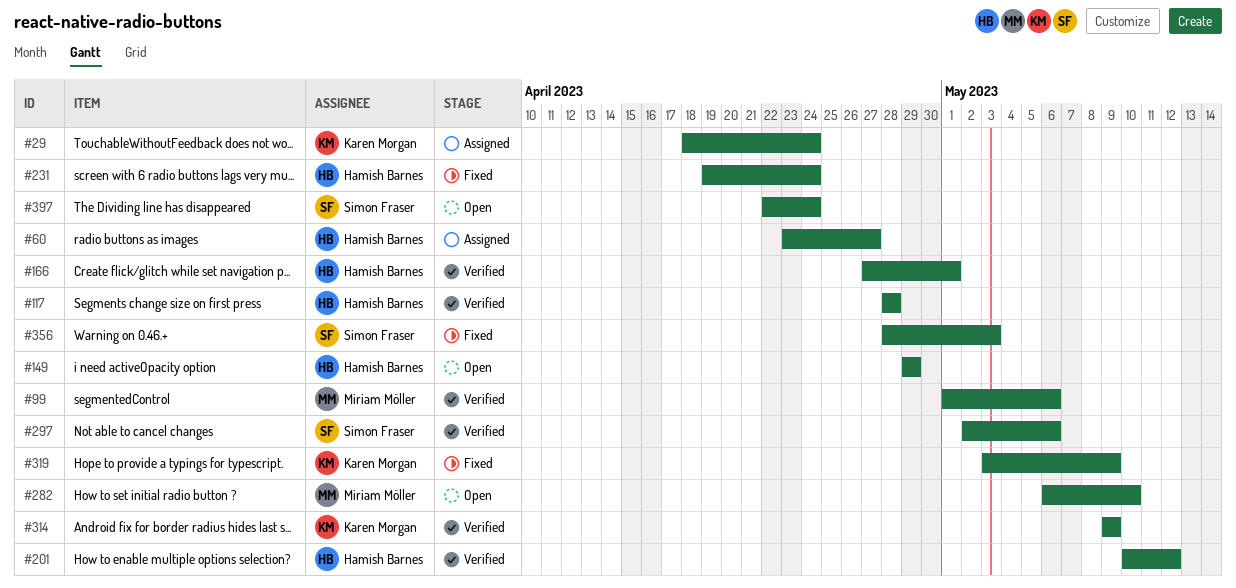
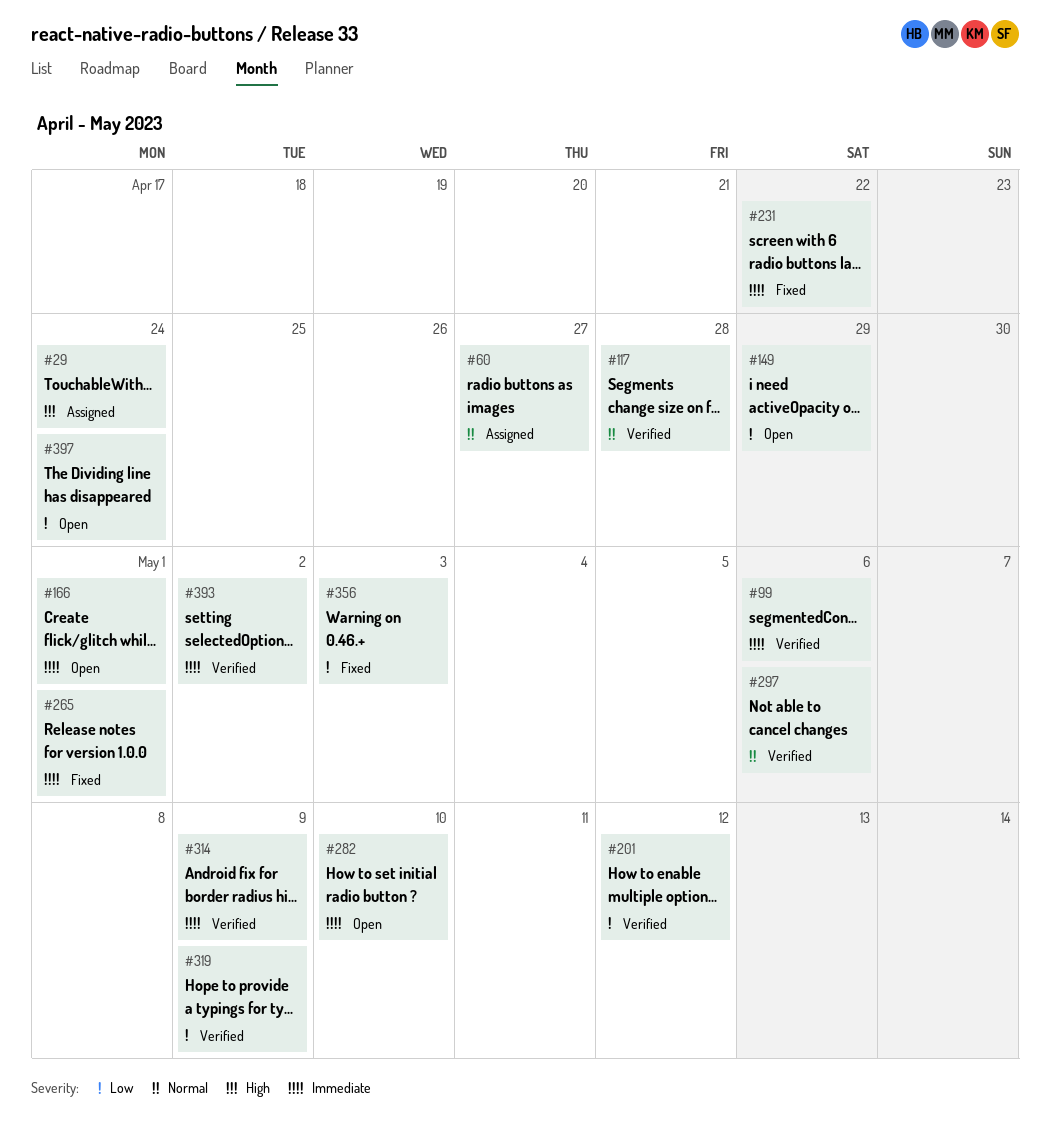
#166, status: Verified -> Open
#231, due: Apr 24 -> Apr 22
#265: none -> present
#319, status: Fixed -> Verified
#393: none -> present

